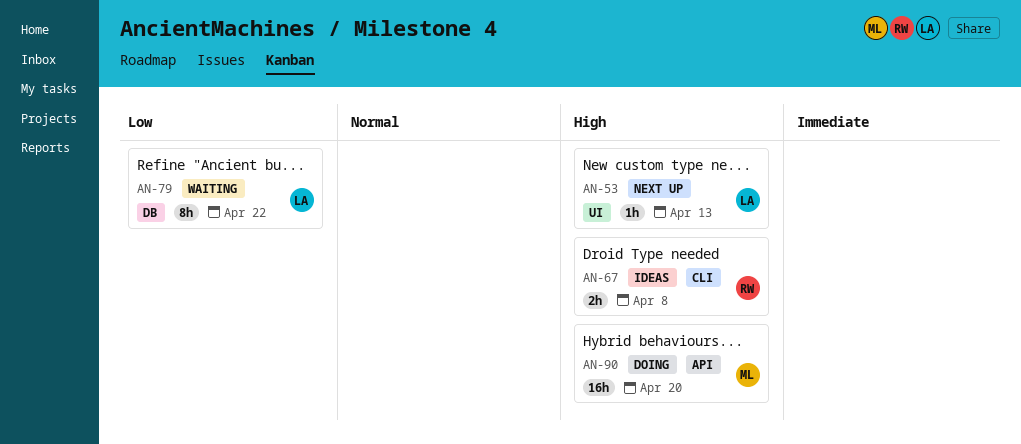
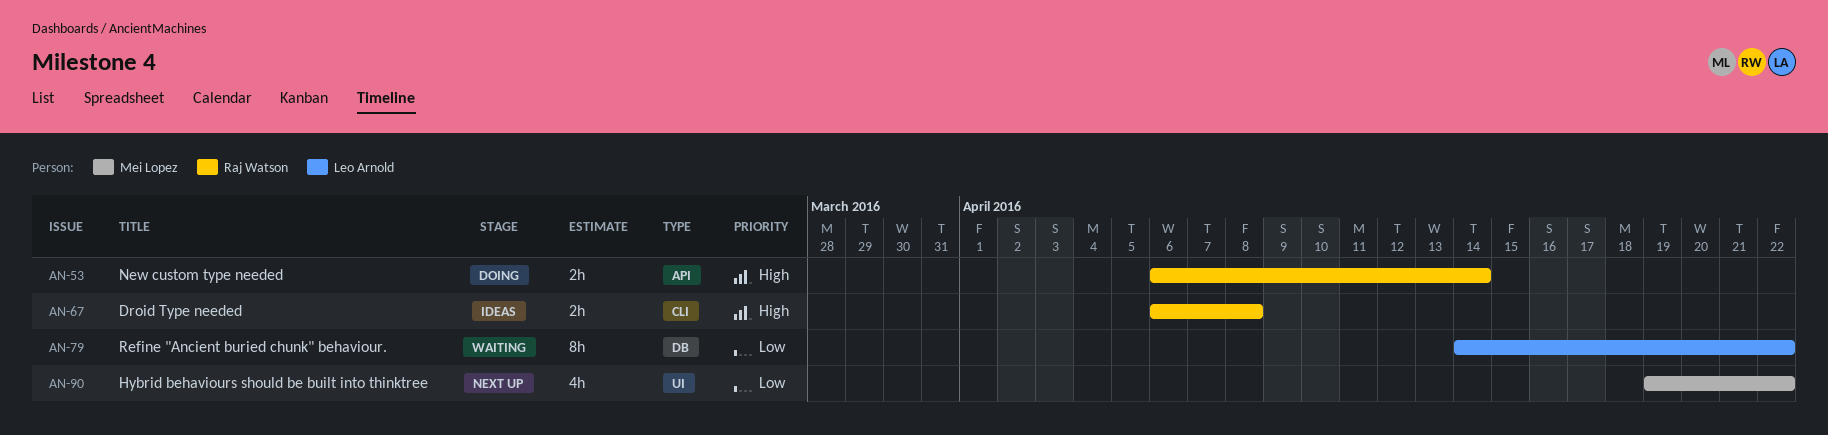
AN-53, status: Next up -> Doing
AN-53, owner: Leo Arnold -> Raj Watson
AN-53, label: UI -> API
AN-53, estimate: 1h -> 2h
AN-53, due: Apr 13 -> Apr 14
AN-90, status: Doing -> Next up
AN-90, priority: High -> Low
AN-90, label: API -> UI
AN-90, estimate: 16h -> 4h
AN-90, due: Apr 20 -> Apr 22

